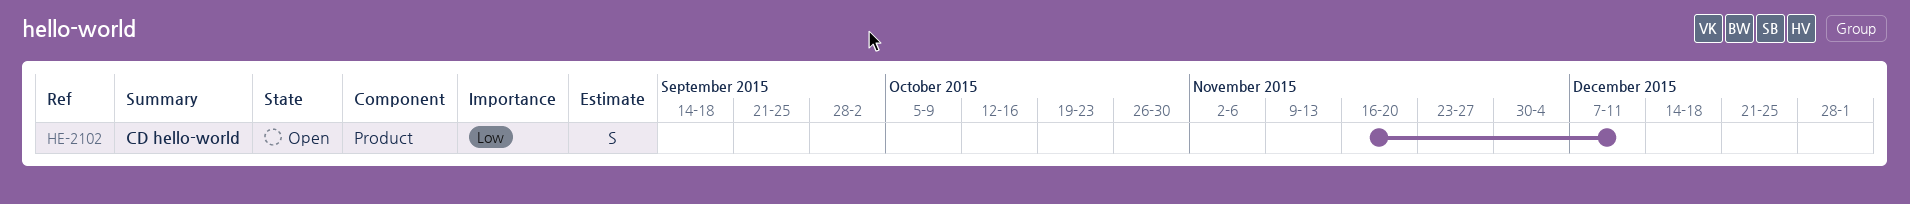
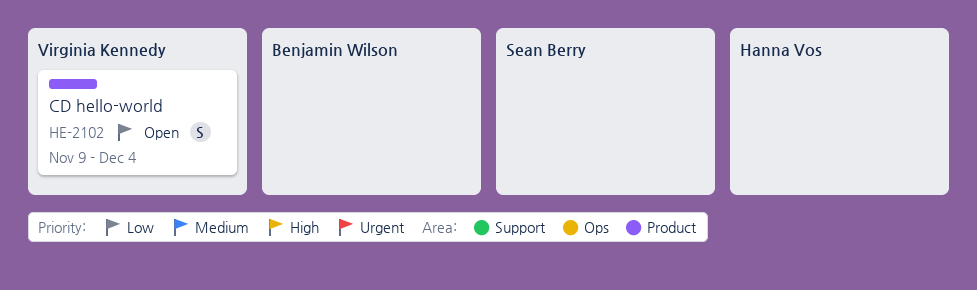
HE-2102, start: Nov 16 -> Nov 9
HE-2102, due: Dec 11 -> Dec 4

